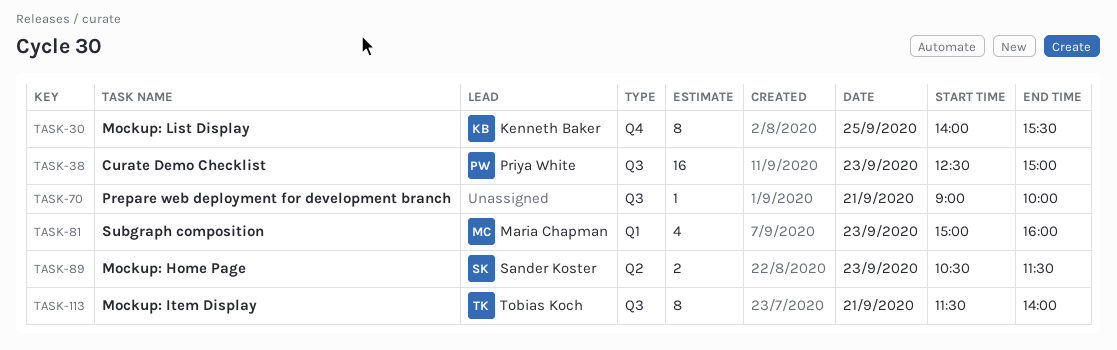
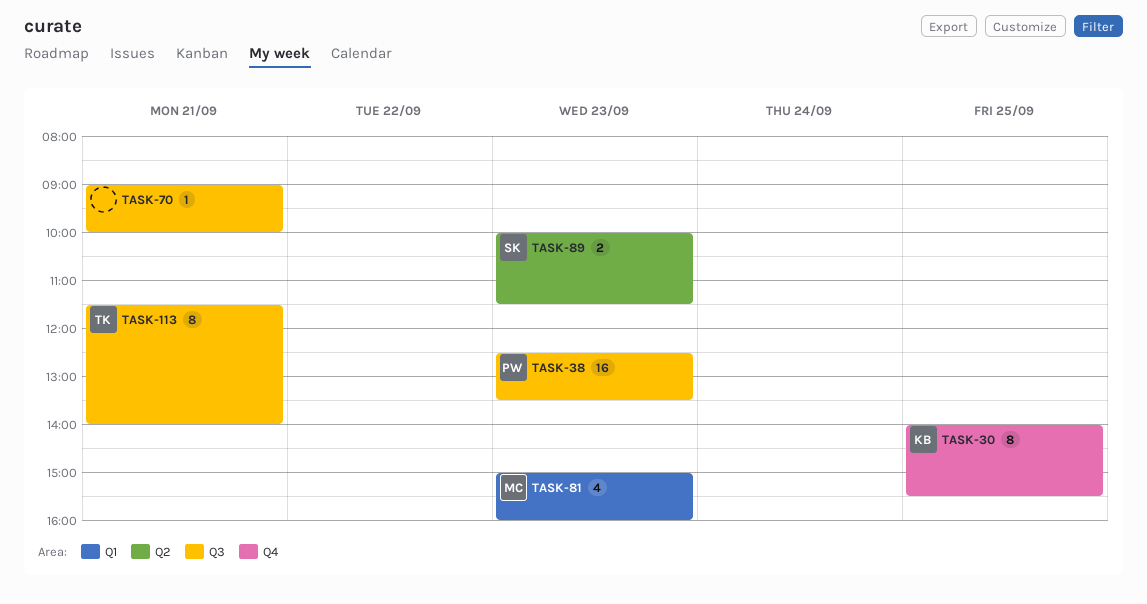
TASK-38, ends: 15:00 -> 13:30
TASK-89, begins: 10:30 -> 10:00

